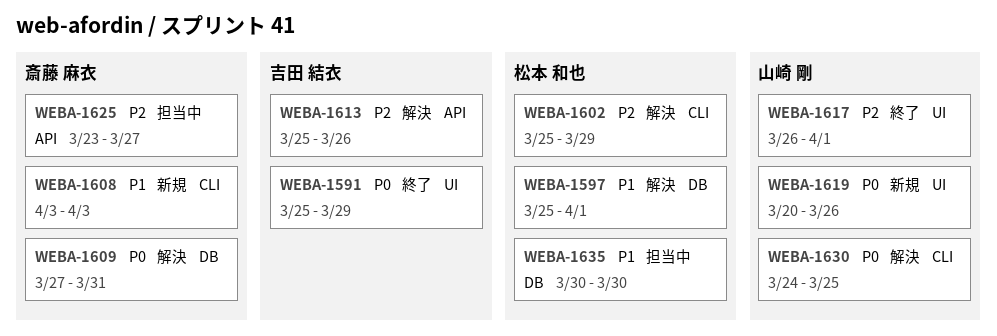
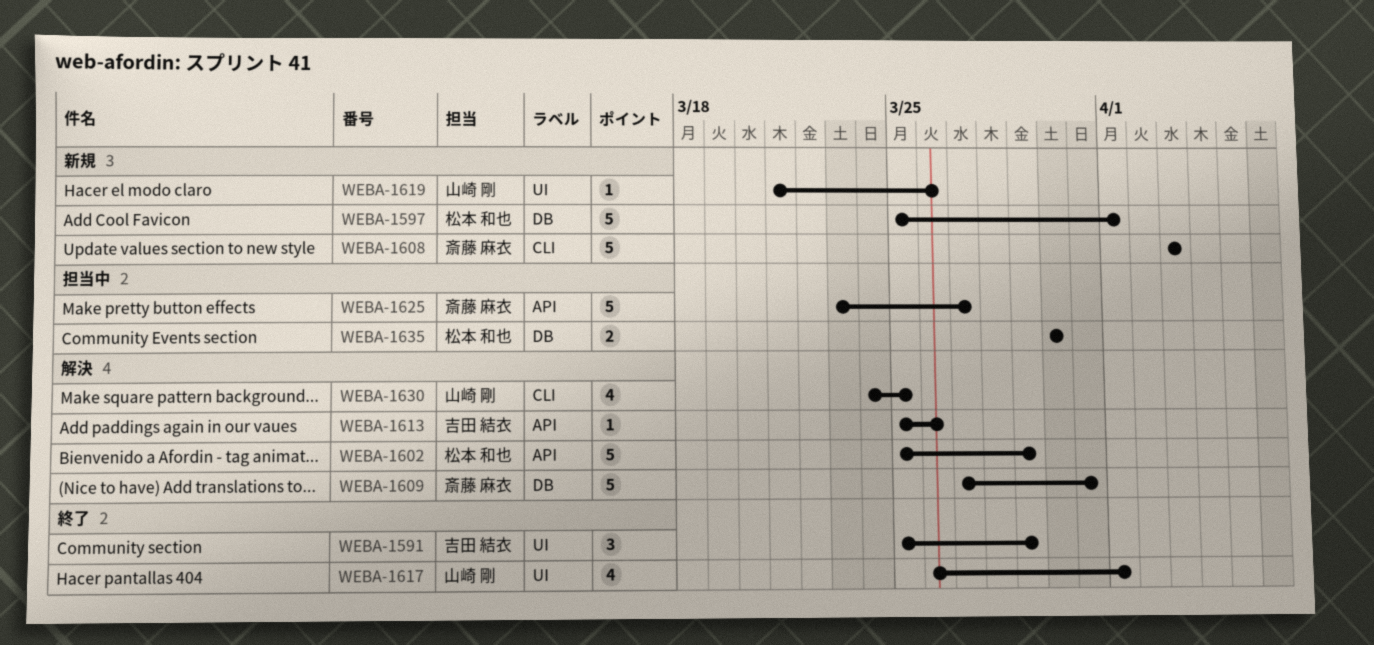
WEBA-1597, status: 解決 -> 新規
WEBA-1602, label: CLI -> API
WEBA-1619, start: Mar 20 -> Mar 21

